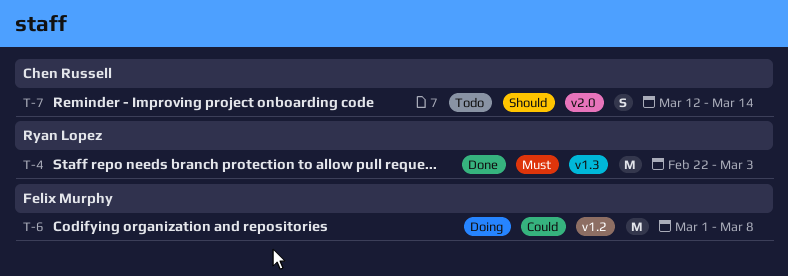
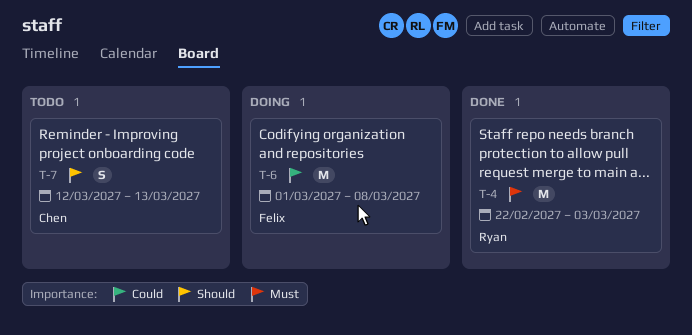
T-7, due: Mar 14 -> Mar 13

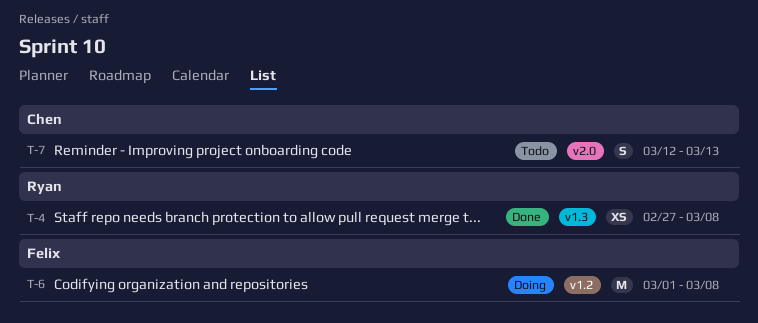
T-4, estimate: M -> XS
T-4, start: Feb 22 -> Feb 27
T-4, due: Mar 3 -> Mar 8

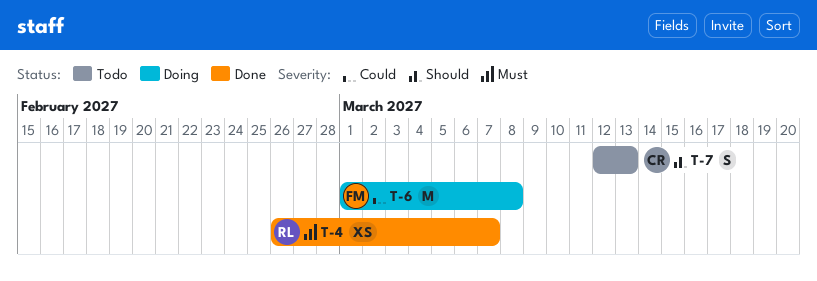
T-4, start: Feb 27 -> Feb 26
T-4, due: Mar 8 -> Mar 7

